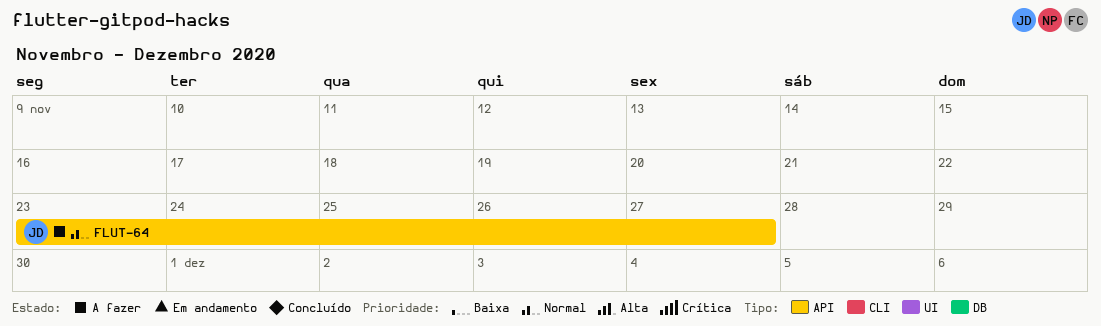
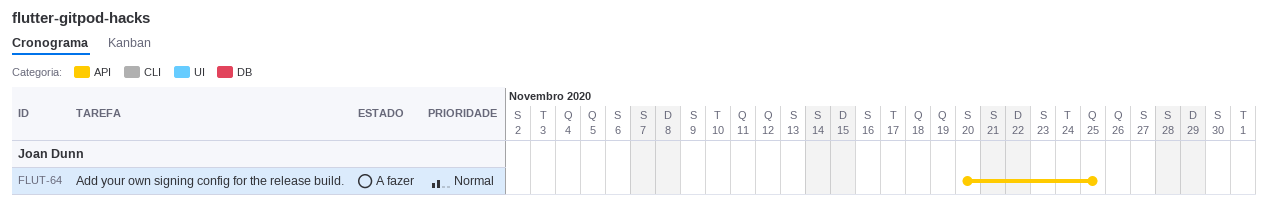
FLUT-64, start: Nov 23 -> Nov 20
FLUT-64, due: Nov 27 -> Nov 25

